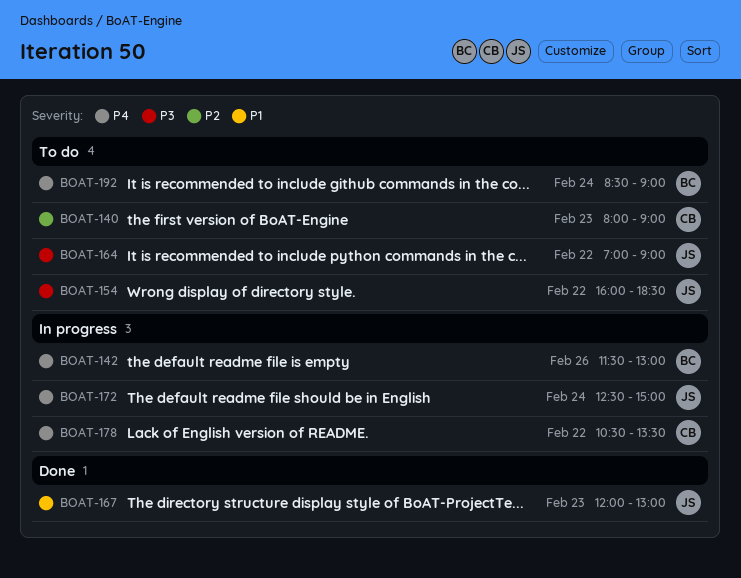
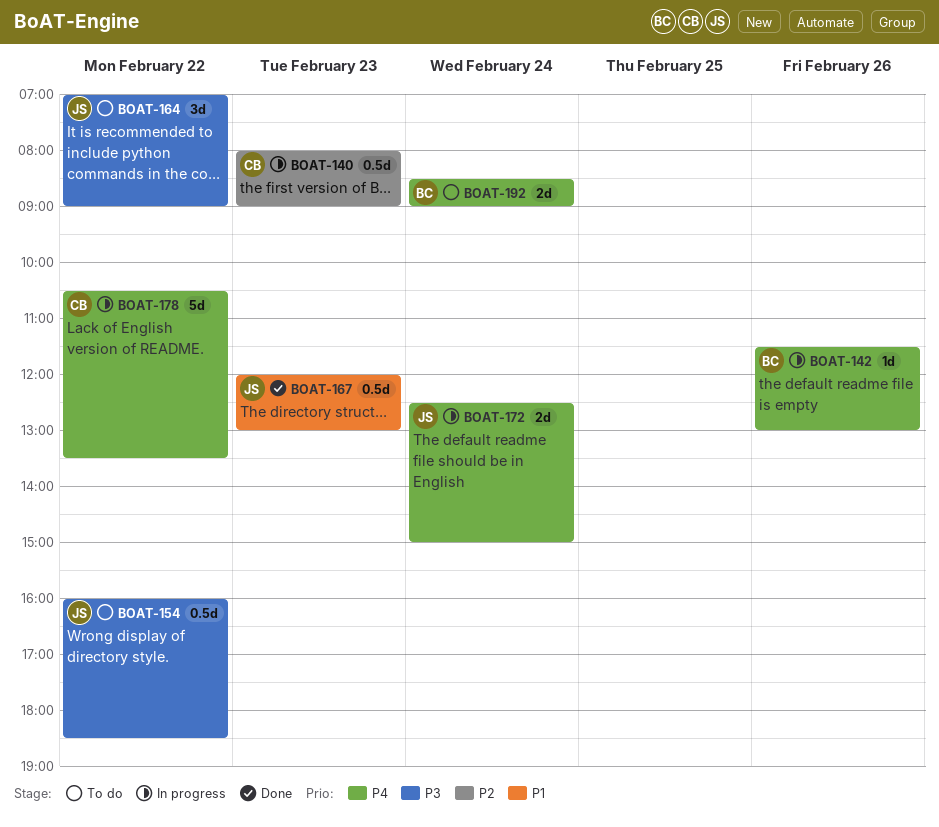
BOAT-140, status: To do -> In progress

